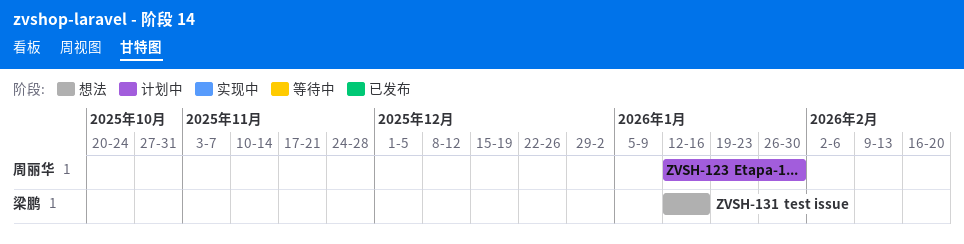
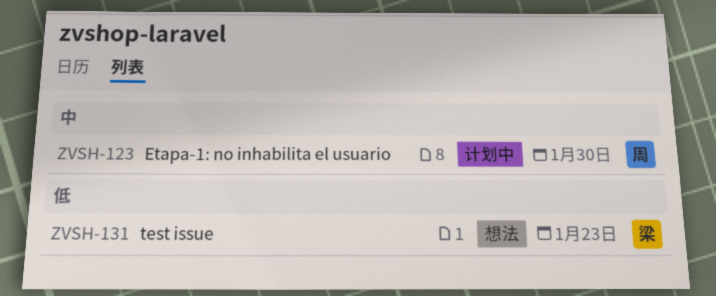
ZVSH-131, due: Jan 16 -> Jan 23

